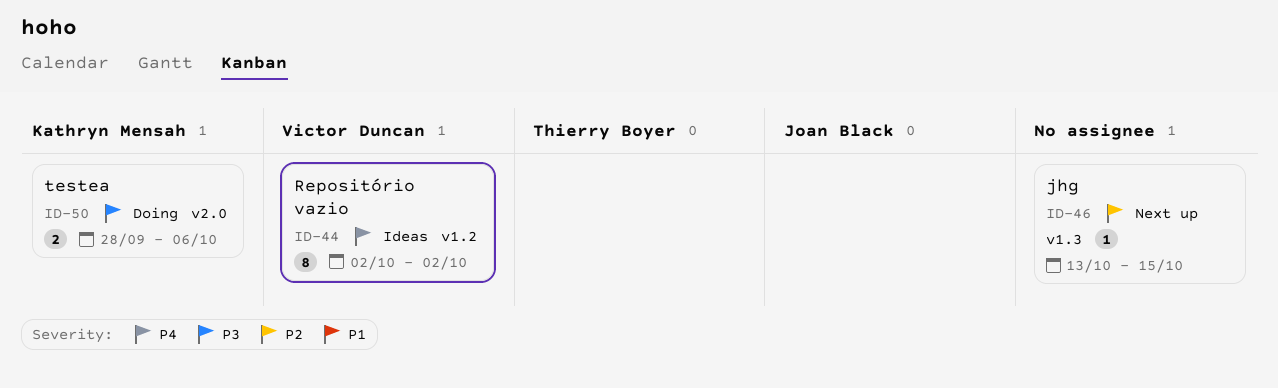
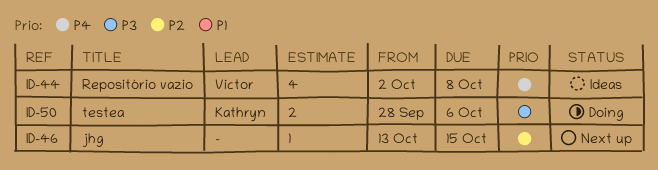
ID-44, estimate: 8 -> 4
ID-44, due: Oct 2 -> Oct 8

